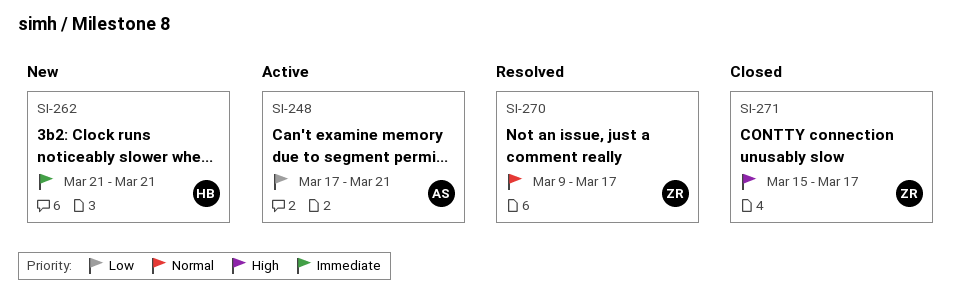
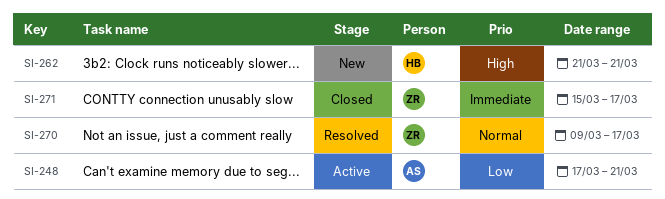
SI-262, priority: Immediate -> High
SI-271, priority: High -> Immediate

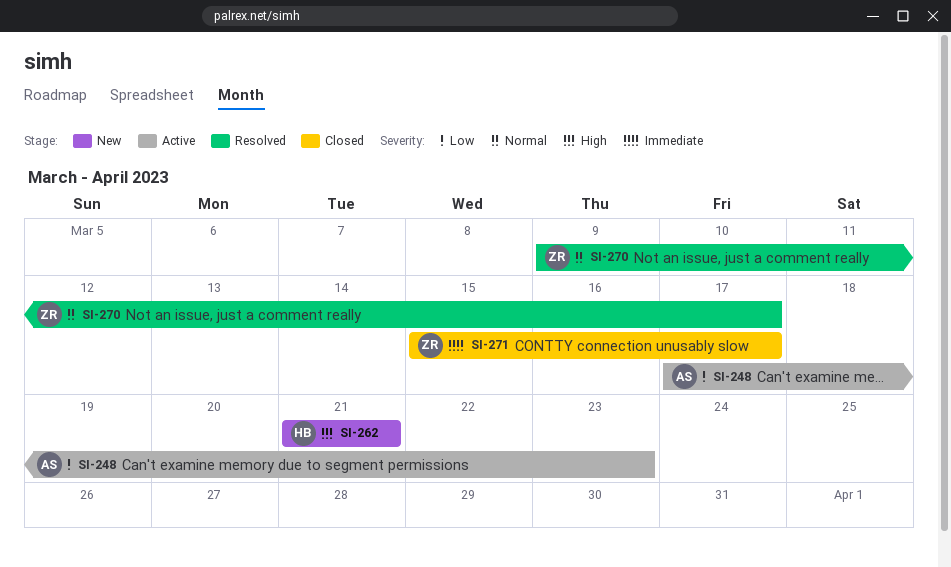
SI-248, due: Mar 21 -> Mar 23

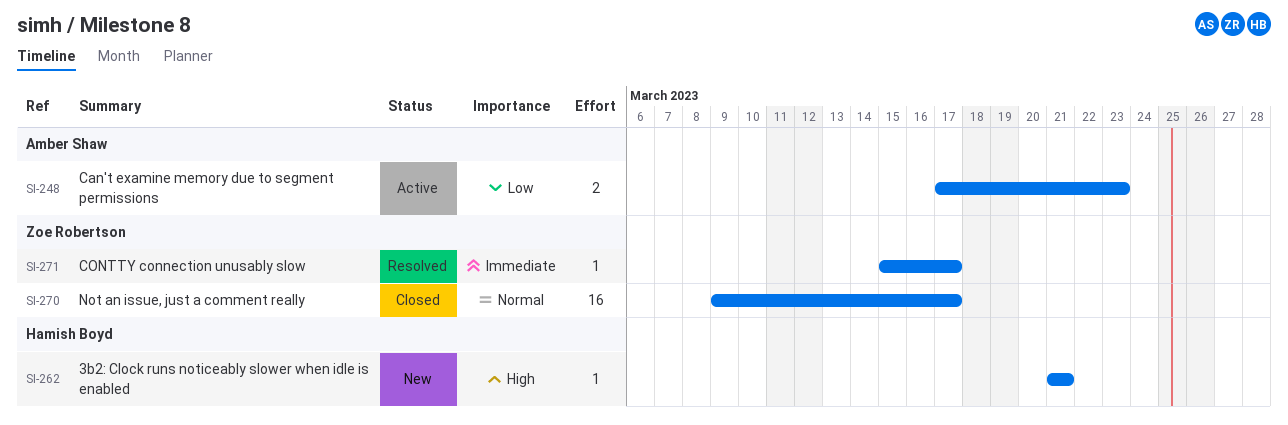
SI-270, status: Resolved -> Closed
SI-271, status: Closed -> Resolved

